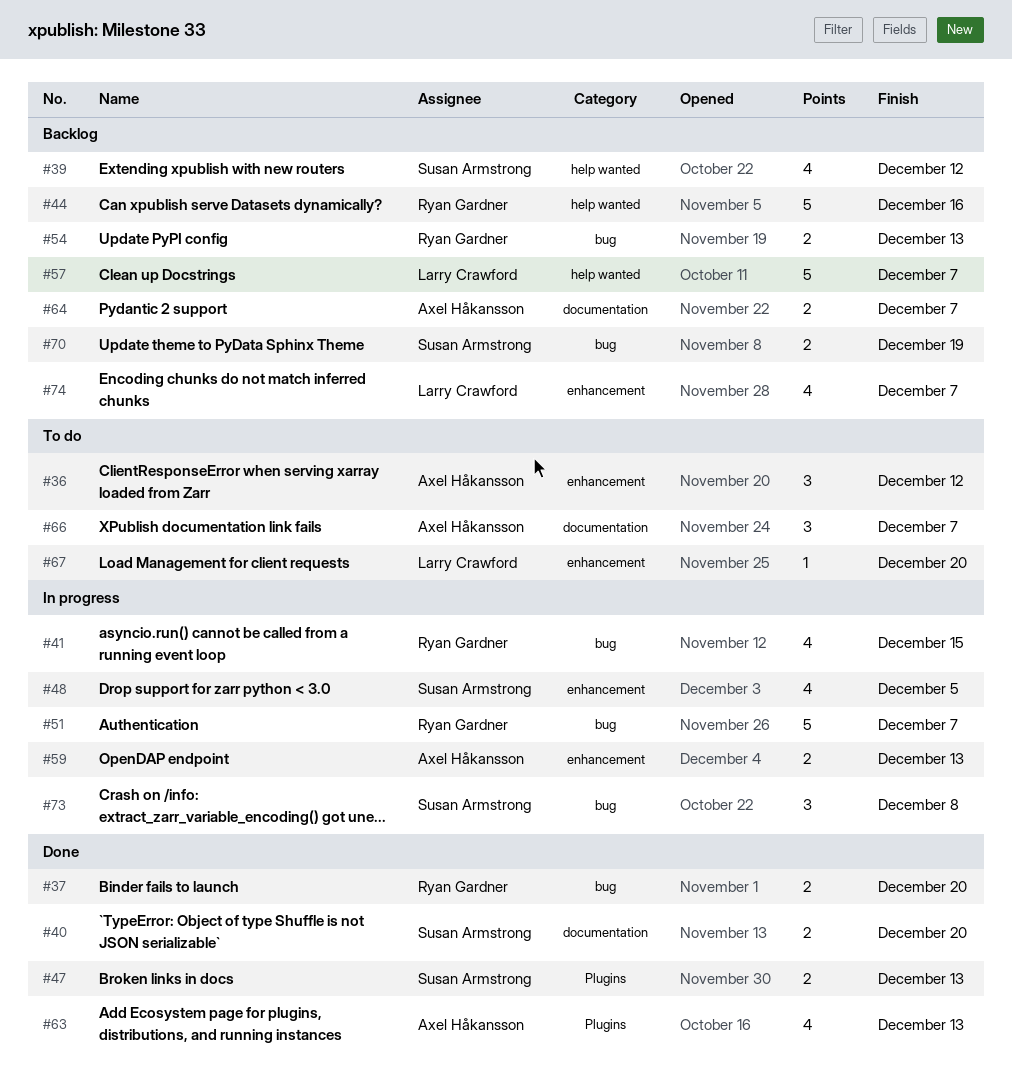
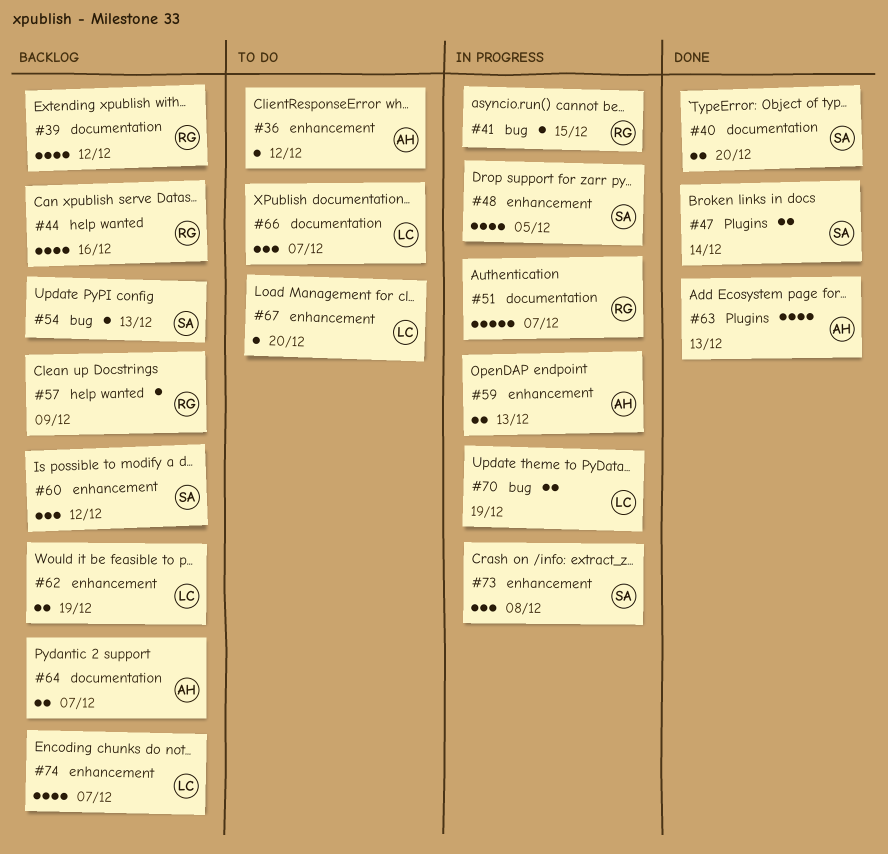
#36, estimate: 3 -> 1
#37: present -> none
#39, owner: Susan Armstrong -> Ryan Gardner
#39, label: help wanted -> documentation
#41, estimate: 4 -> 1
#44, estimate: 5 -> 4
#47, due: Dec 13 -> Dec 14
#51, label: bug -> documentation
#54, owner: Ryan Gardner -> Susan Armstrong
#54, estimate: 2 -> 1
#57, owner: Larry Crawford -> Ryan Gardner
#57, estimate: 5 -> 1
#57, due: Dec 7 -> Dec 9
#60: none -> present
#62: none -> present
#66, owner: Axel Håkansson -> Larry Crawford
#70, status: Backlog -> In progress
#70, owner: Susan Armstrong -> Larry Crawford
#73, label: bug -> enhancement

